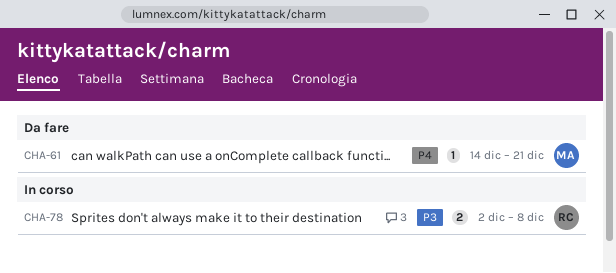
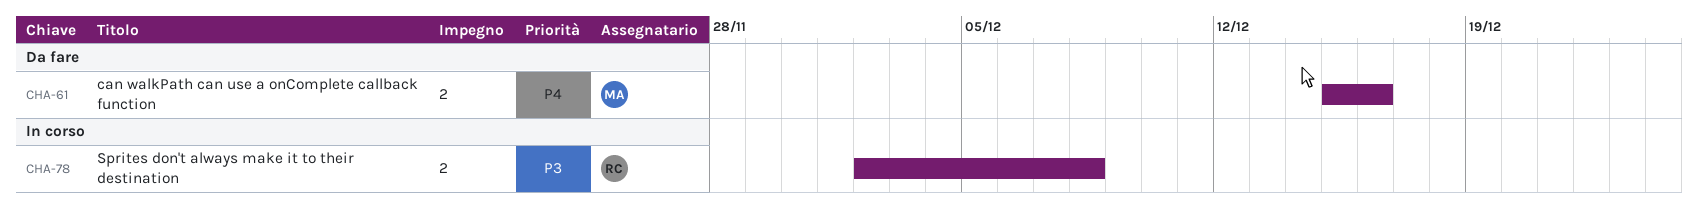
CHA-61, estimate: 1 -> 2
CHA-61, start: Dec 14 -> Dec 15
CHA-61, due: Dec 21 -> Dec 16

